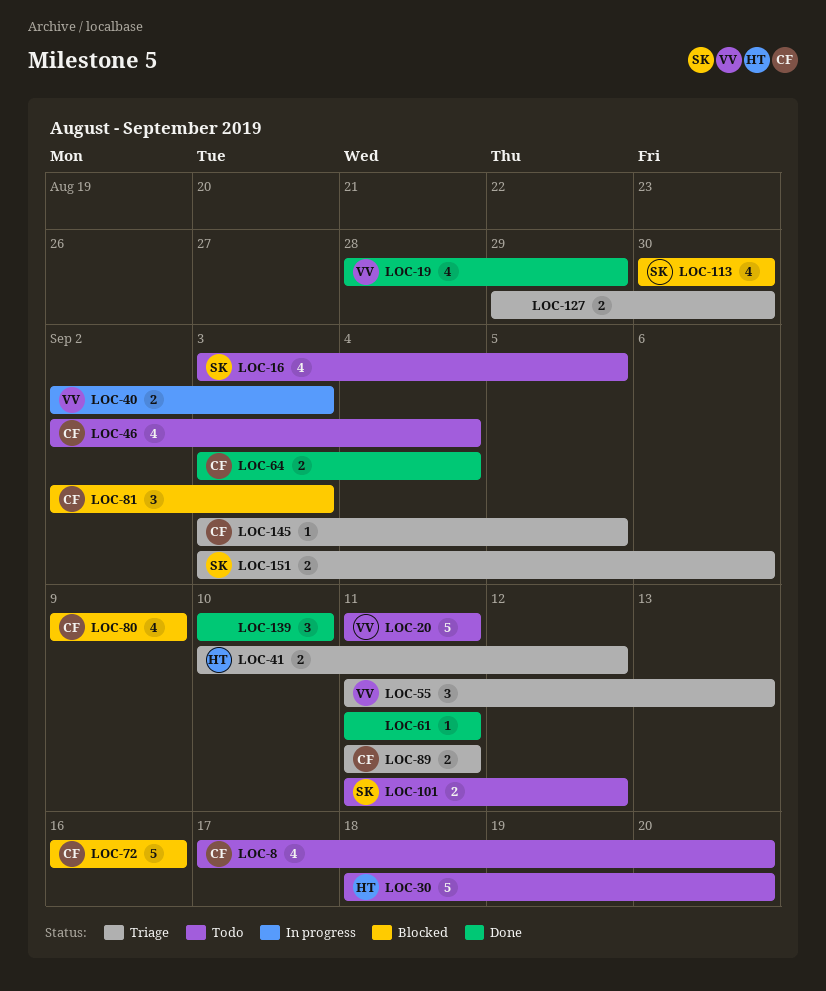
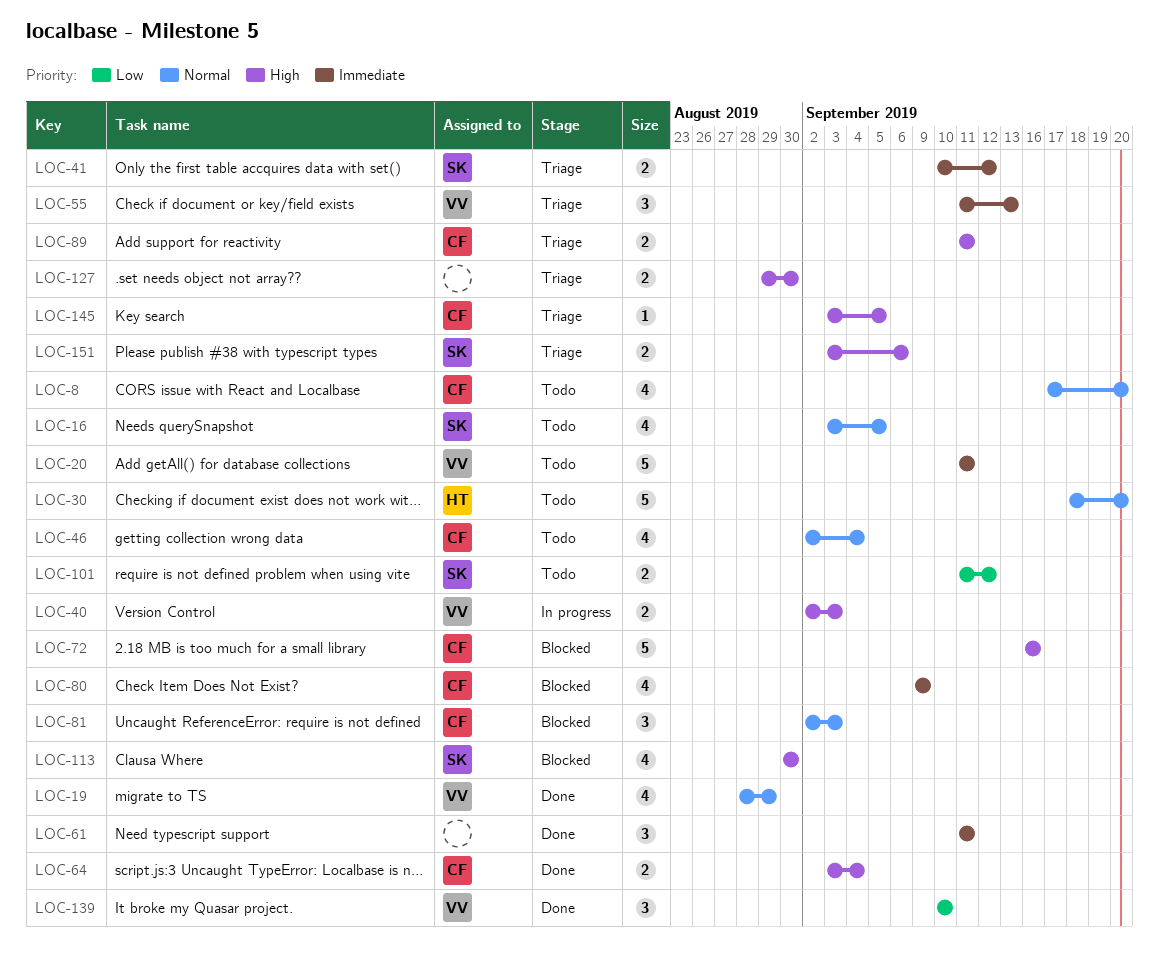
LOC-41, owner: HT -> SK
LOC-61, estimate: 1 -> 3
LOC-139, owner: none -> VV

